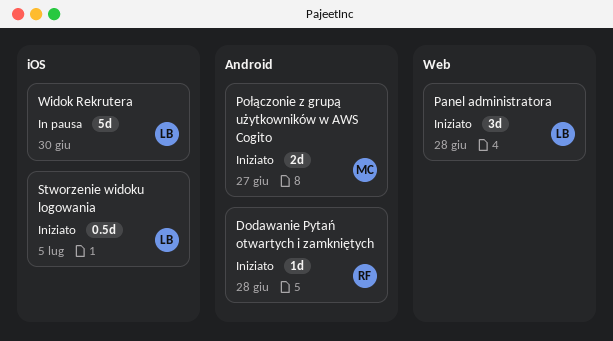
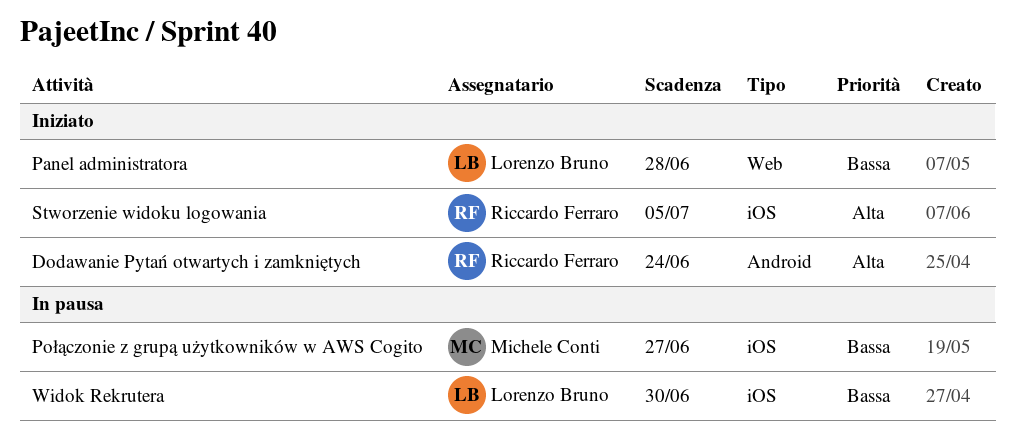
Dodawanie Pytań otwartych i zamkniętych, due: Jun 28 -> Jun 24
Połączonie z grupą użytkowników w AWS Cogito, status: Iniziato -> In pausa
Połączonie z grupą użytkowników w AWS Cogito, label: Android -> iOS
Stworzenie widoku logowania, owner: Lorenzo Bruno -> Riccardo Ferraro

